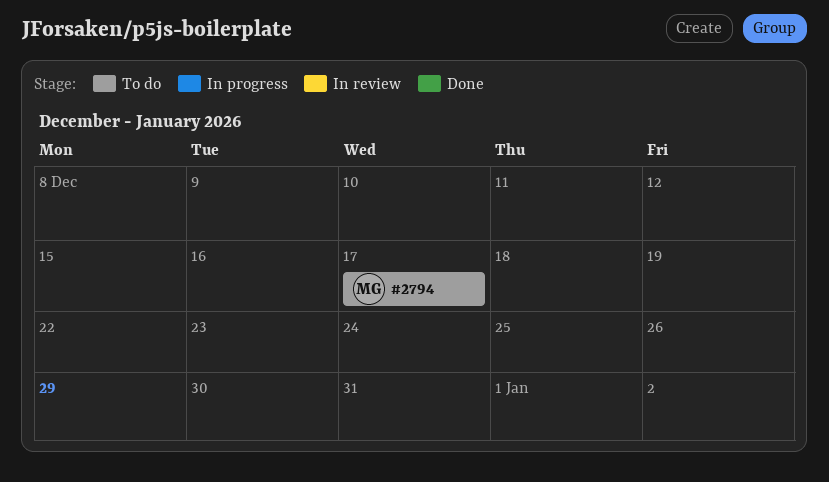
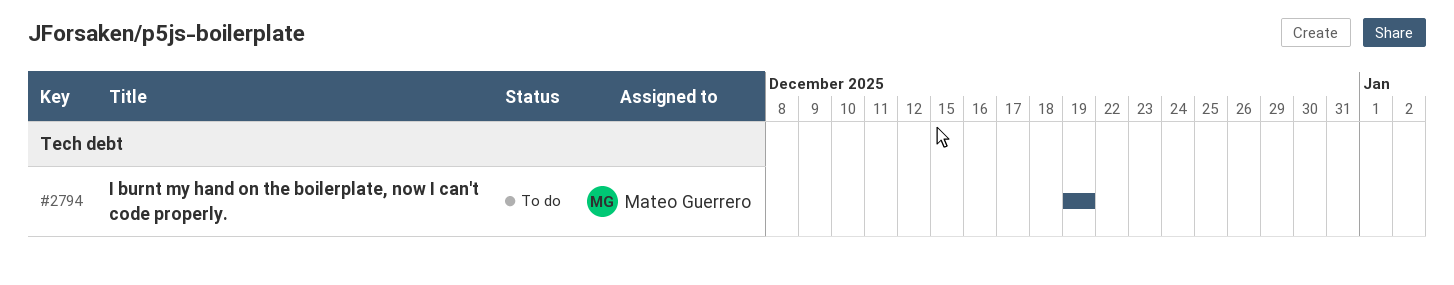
#2794, start: Dec 17 -> Dec 19
#2794, due: Dec 17 -> Dec 19

